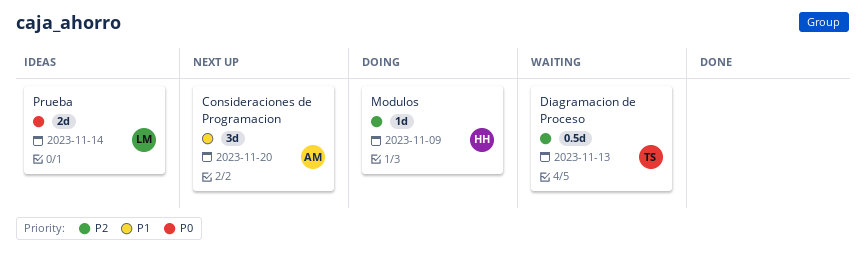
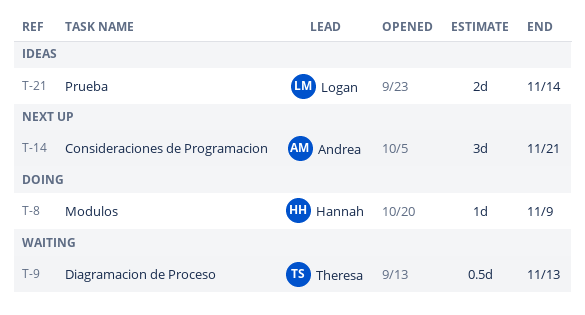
Consideraciones de Programacion, due: Nov 20 -> Nov 21

